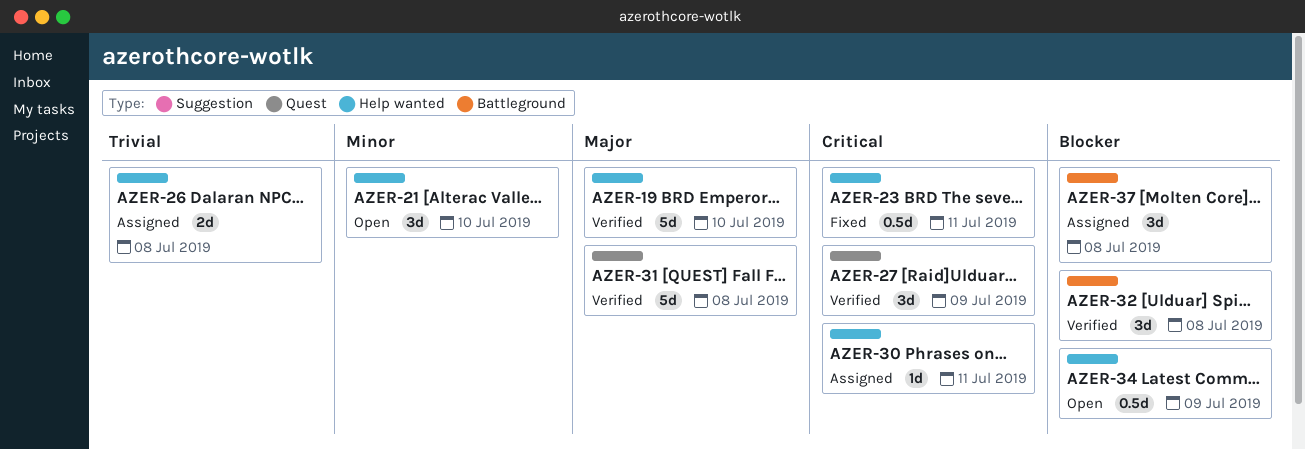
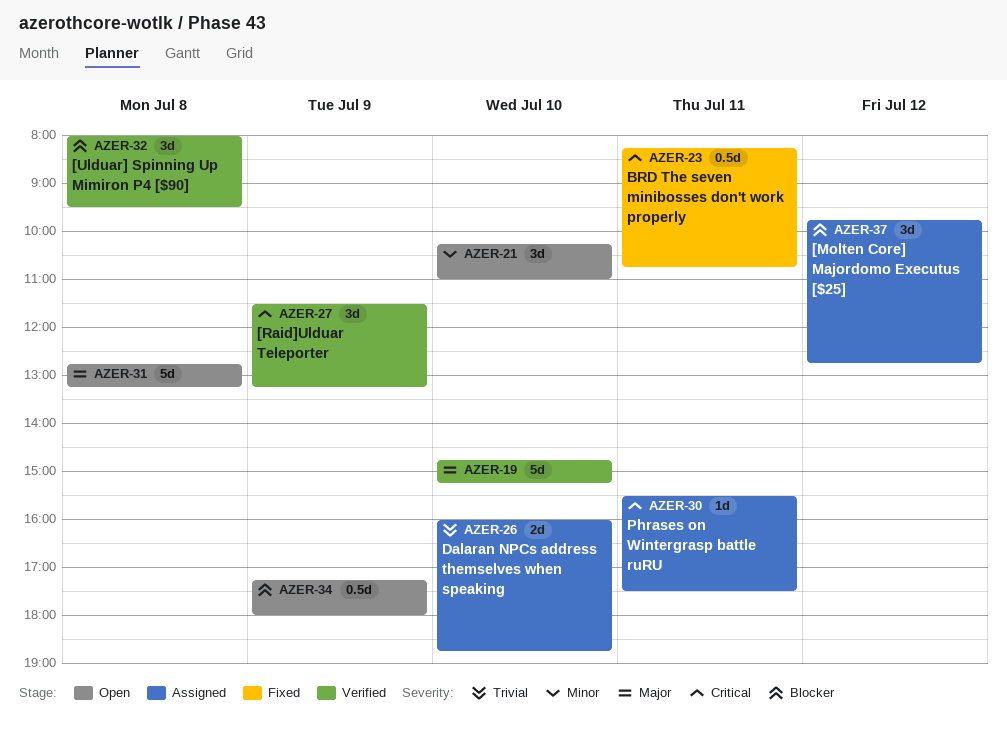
AZER-26, day: Jul 8 -> Jul 10
AZER-31, status: Verified -> Open
AZER-37, day: Jul 8 -> Jul 12

